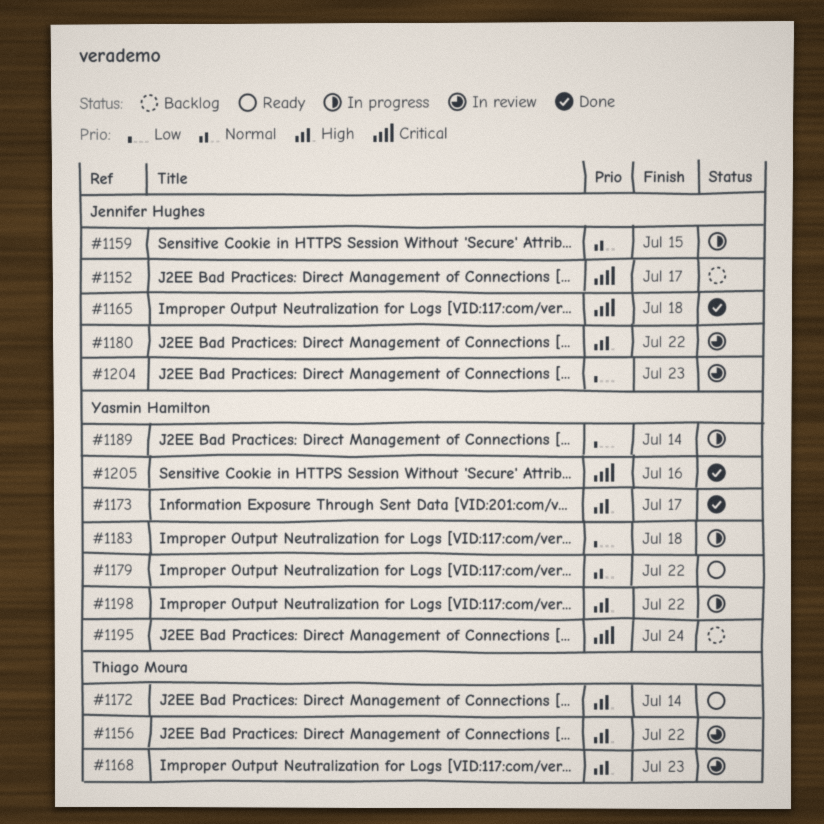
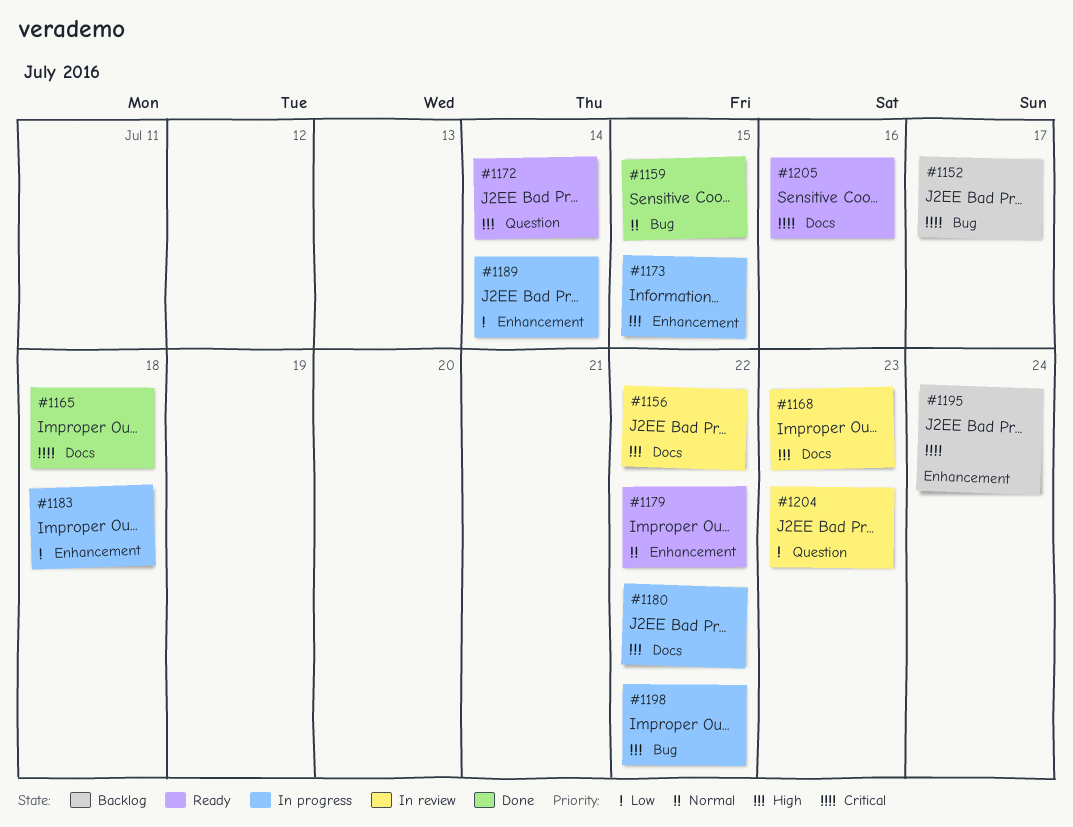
#1159, status: In progress -> Done
#1173, status: Done -> In progress
#1173, due: Jul 17 -> Jul 15
#1180, status: In review -> In progress
#1205, status: Done -> Ready

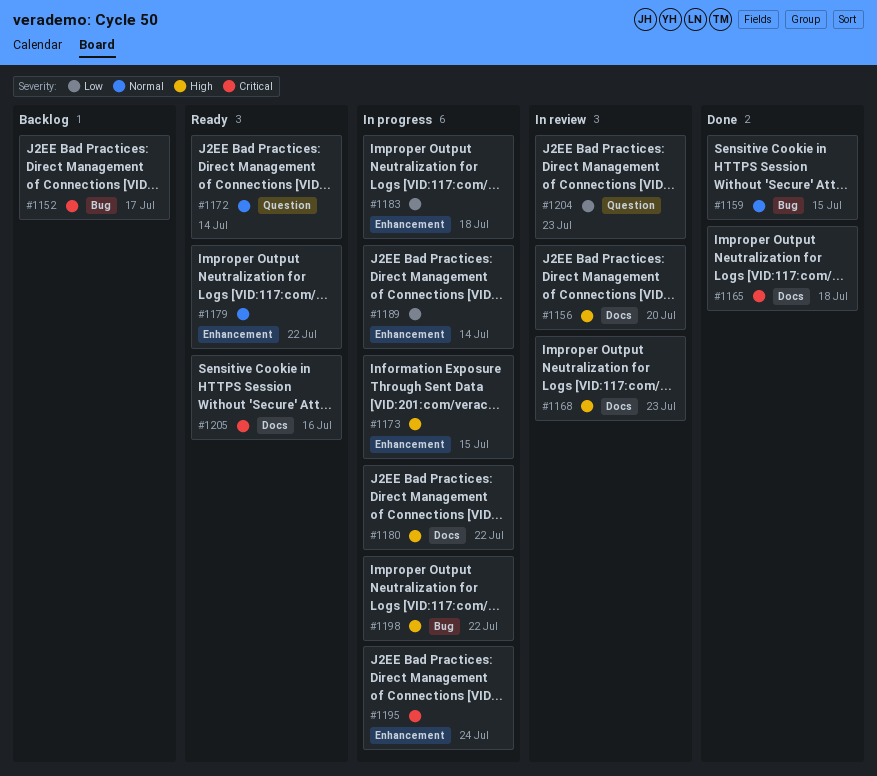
#1156, due: Jul 22 -> Jul 20
#1172, priority: High -> Normal
#1195, status: Backlog -> In progress

